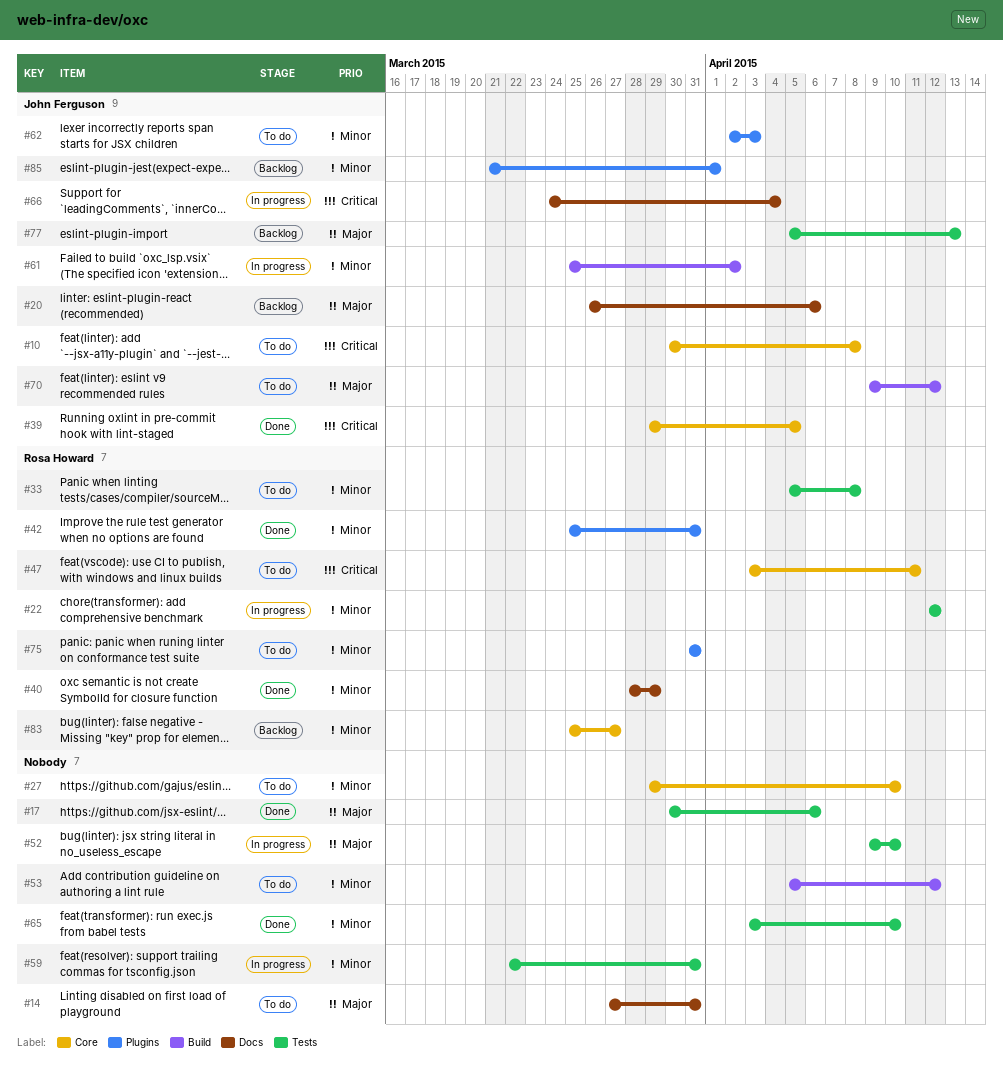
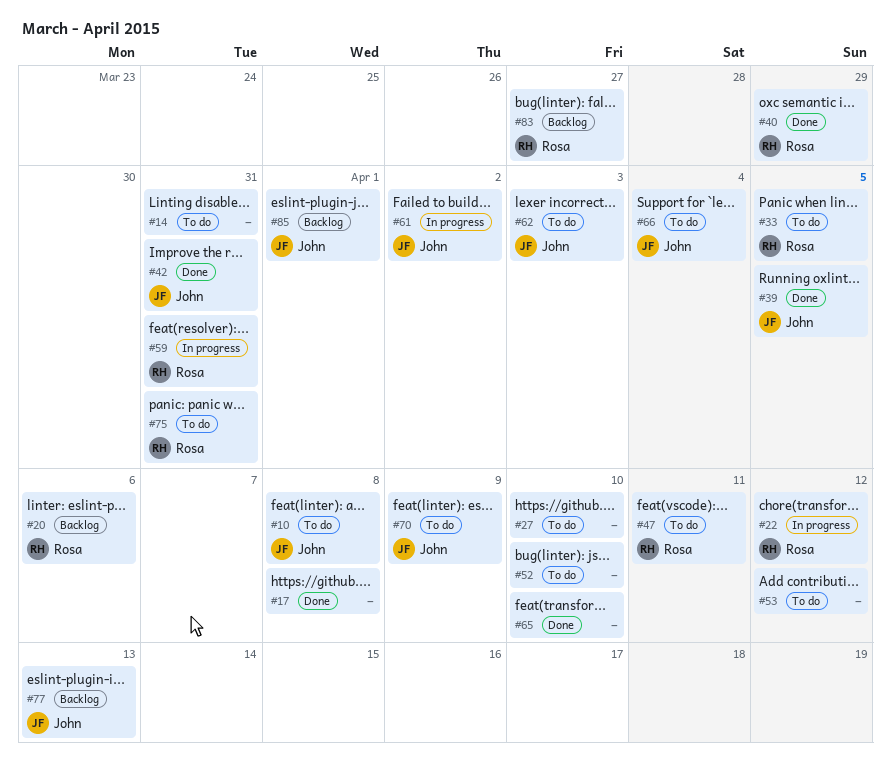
#17, due: Apr 6 -> Apr 8
#20, owner: John Ferguson -> Rosa Howard
#33, due: Apr 8 -> Apr 5
#42, owner: Rosa Howard -> John Ferguson
#52, status: In progress -> To do
#59, owner: none -> Rosa Howard
#66, status: In progress -> To do
#70, due: Apr 12 -> Apr 9

